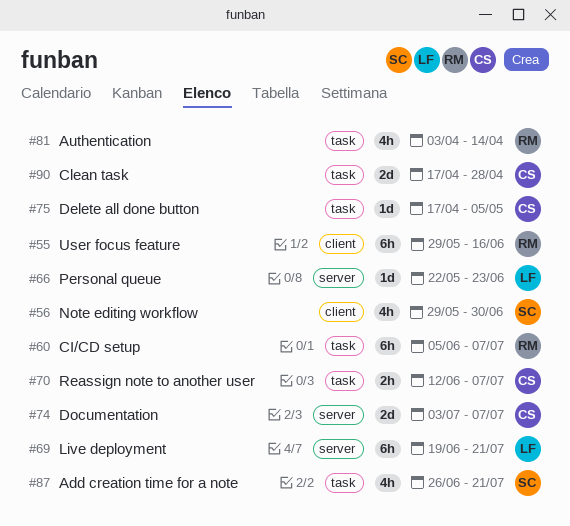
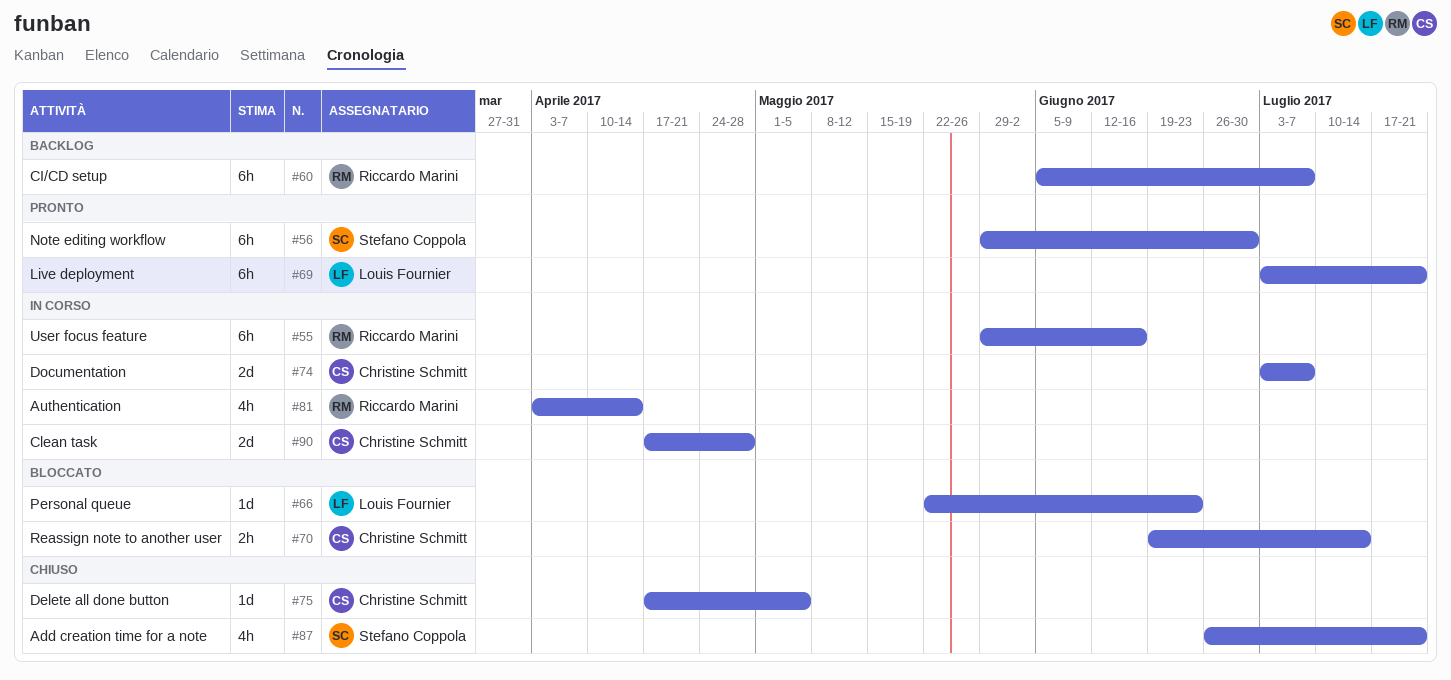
#56, estimate: 4h -> 6h
#69, start: Jun 19 -> Jul 3
#70, start: Jun 12 -> Jun 19
#70, due: Jul 7 -> Jul 14

